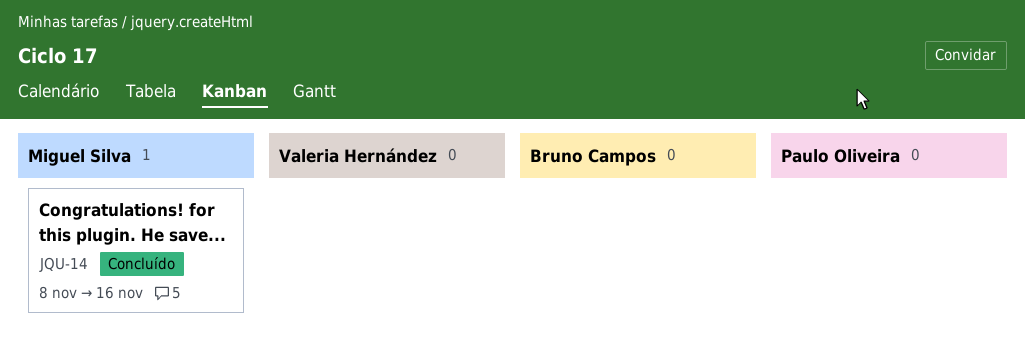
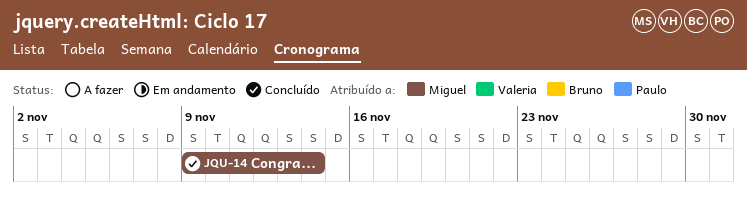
JQU-14, start: Nov 8 -> Nov 9
JQU-14, due: Nov 16 -> Nov 14

